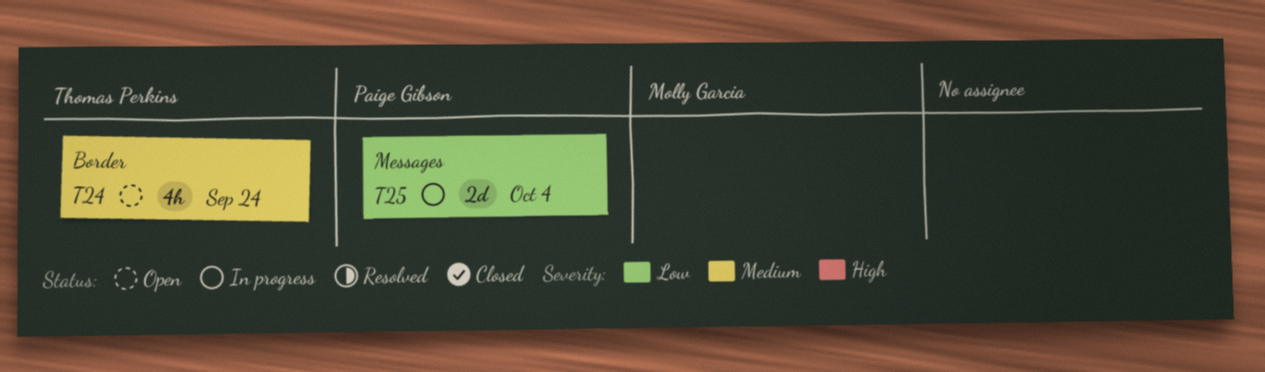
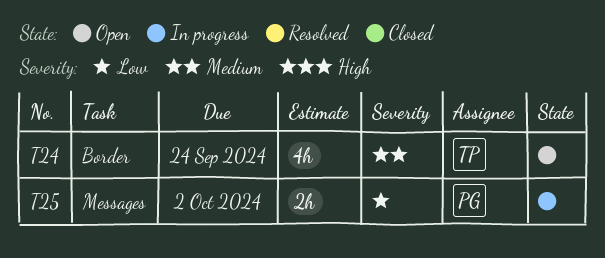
T25, estimate: 2d -> 2h
T25, due: Oct 4 -> Oct 2

